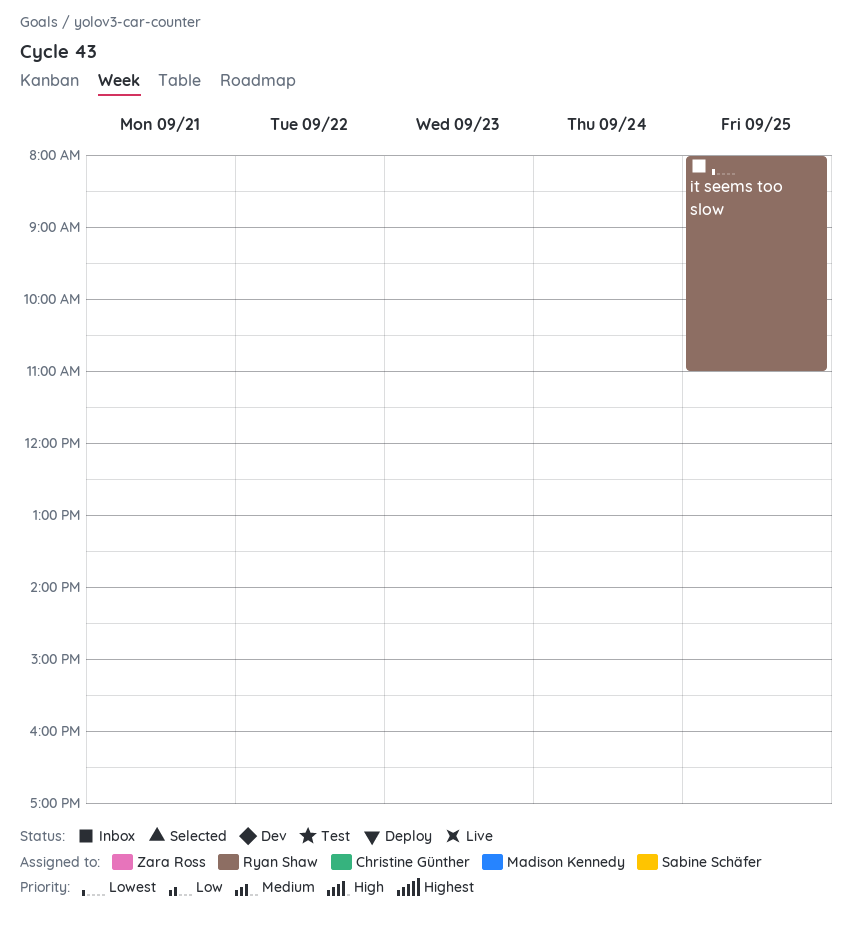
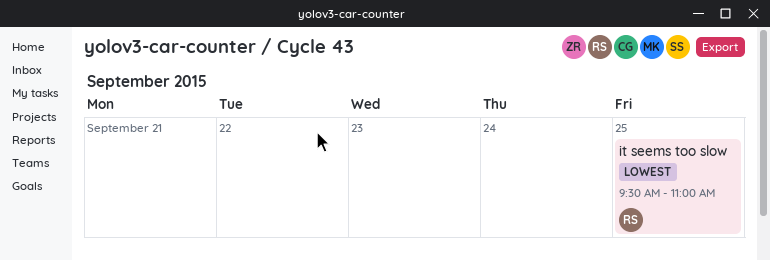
it seems too slow, begins: 08:00 -> 09:30

